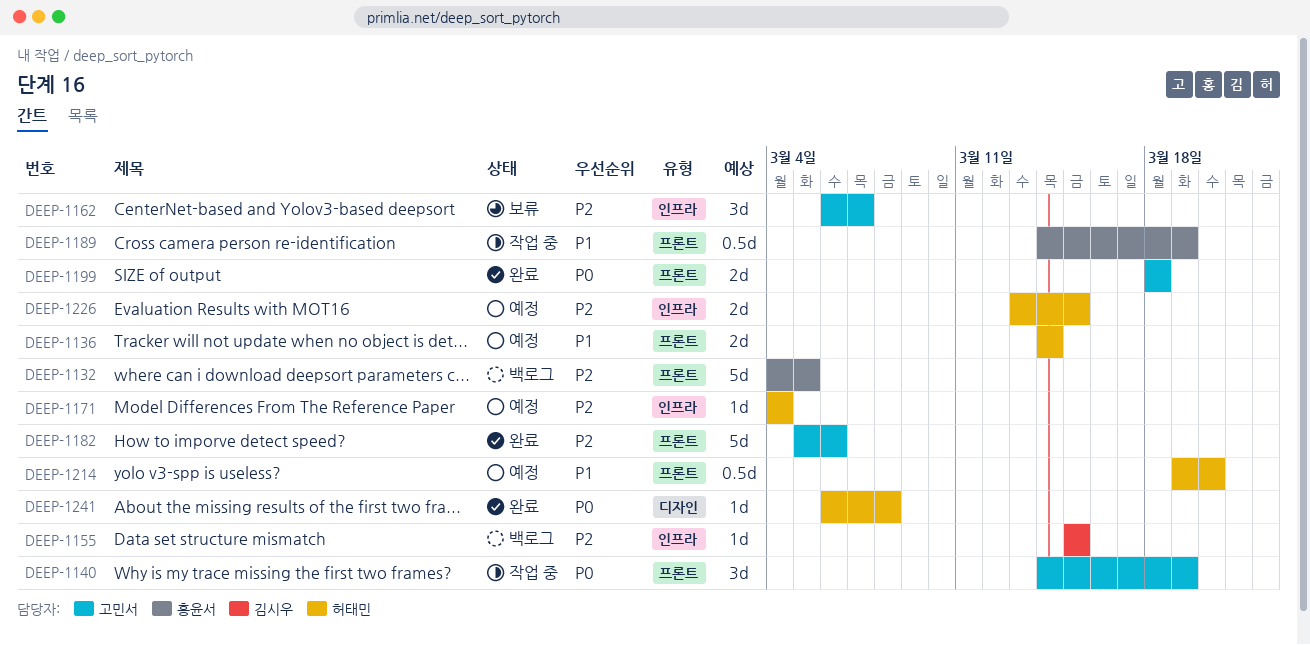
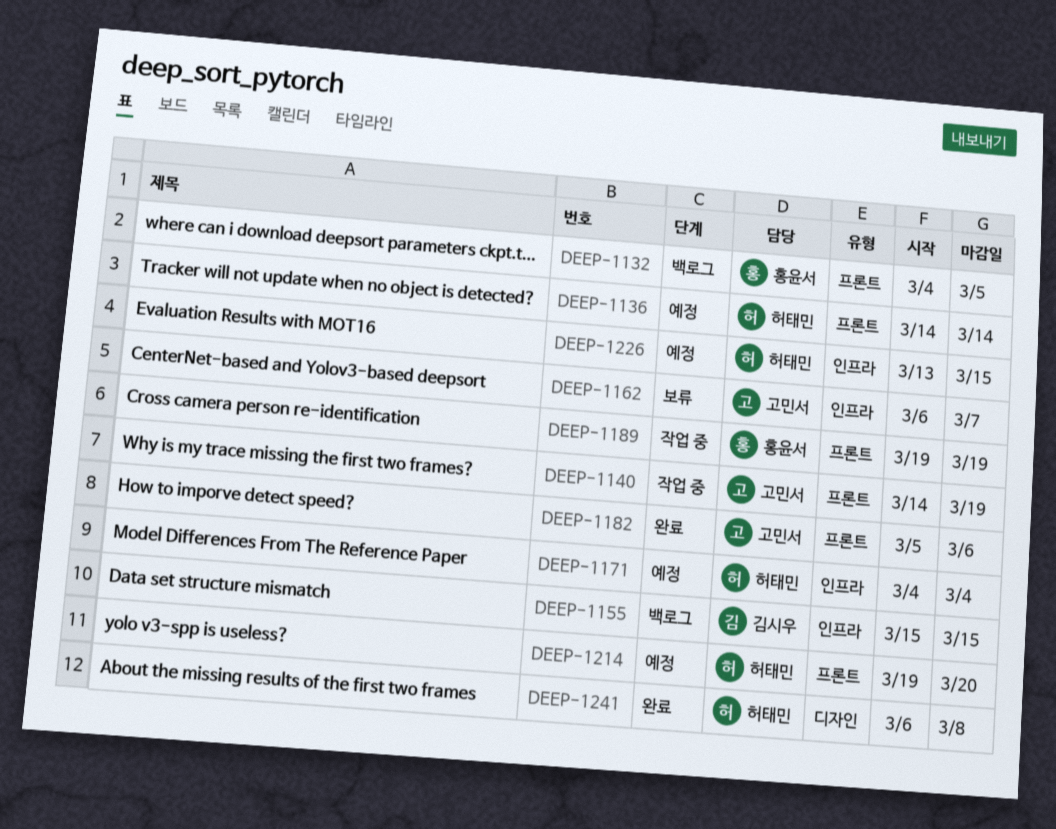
DEEP-1189, start: Mar 14 -> Mar 19
DEEP-1199: present -> none

